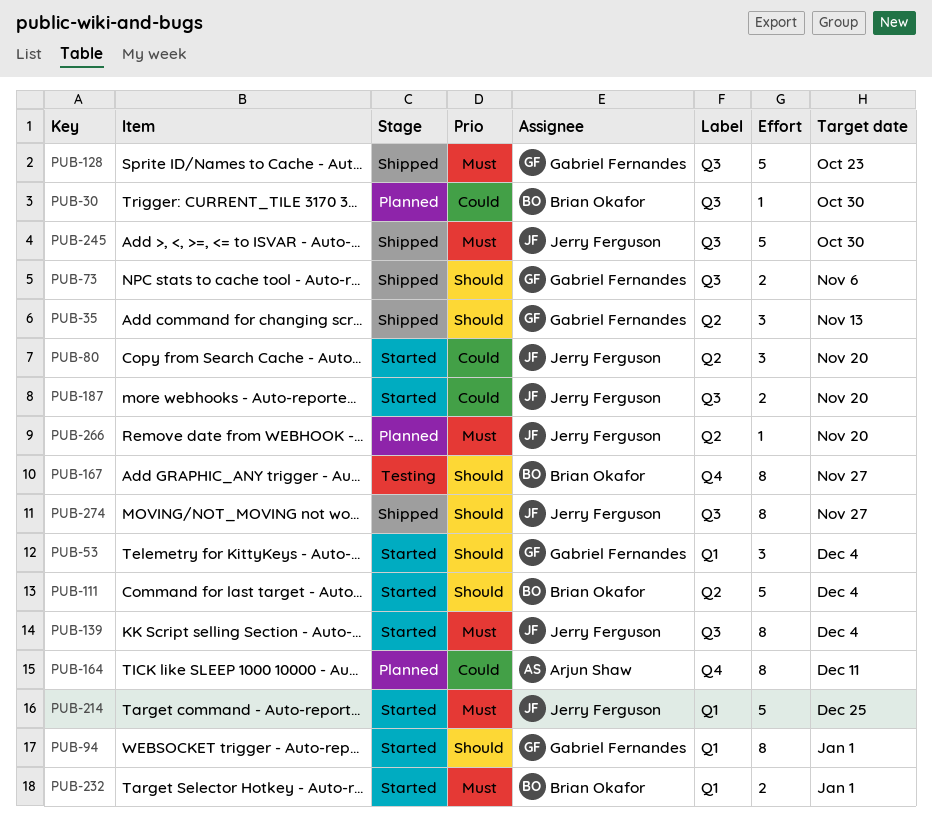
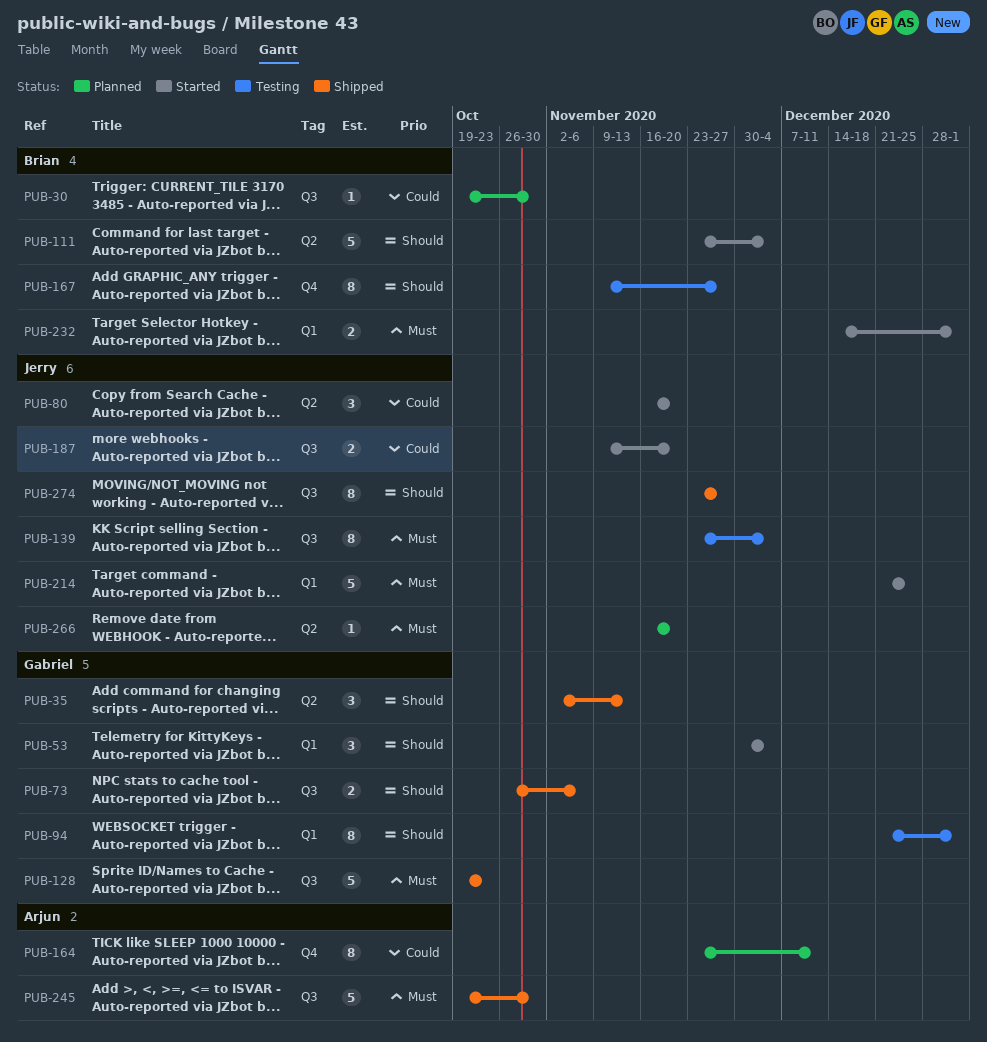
PUB-94, status: Started -> Testing
PUB-139, status: Started -> Testing
PUB-245, owner: Jerry Ferguson -> Arjun Shaw

